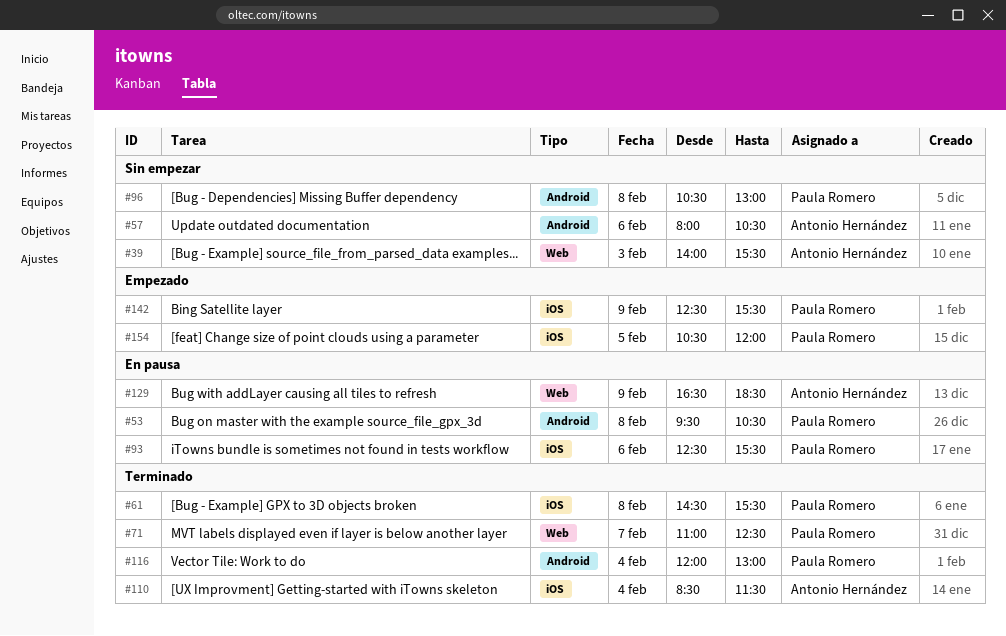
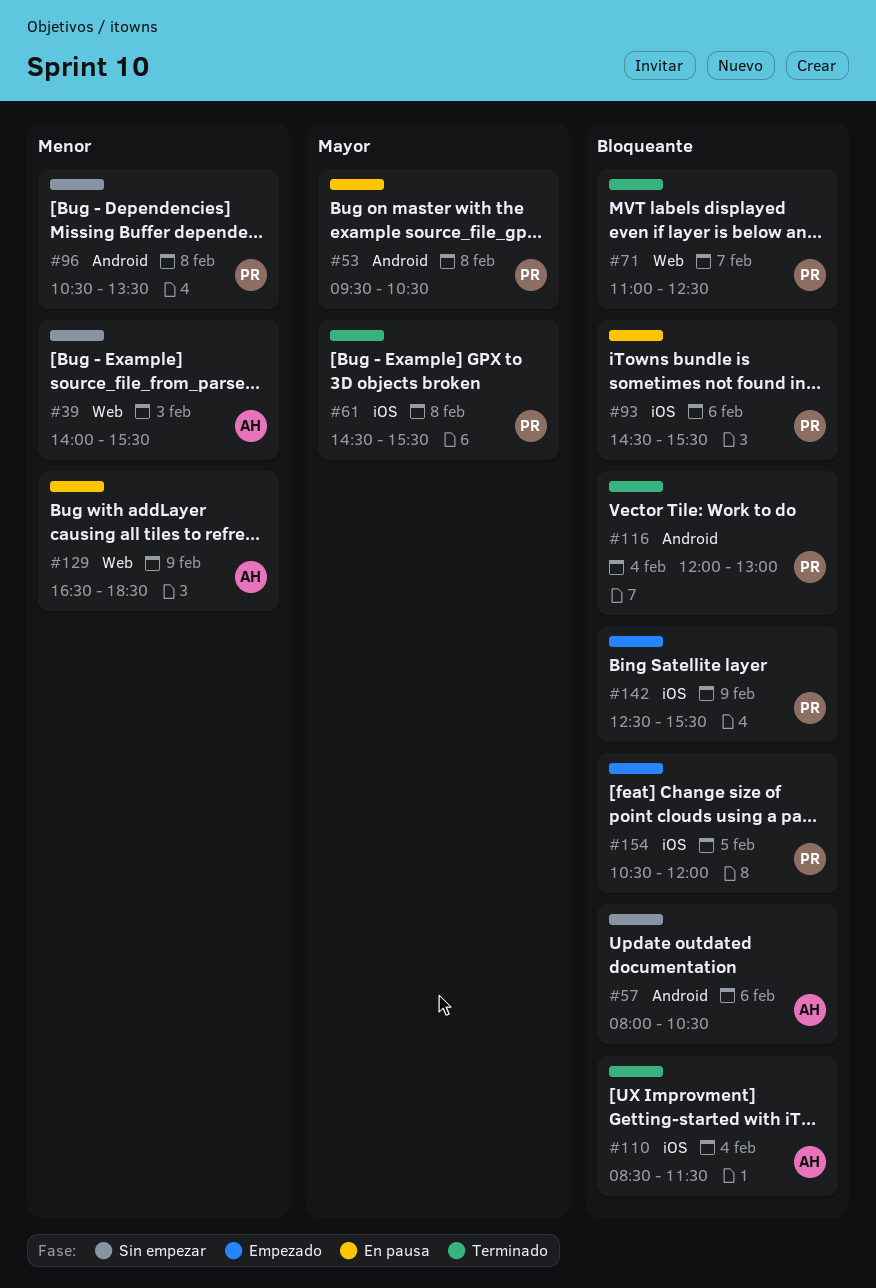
#93, begins: 12:30 -> 14:30
#96, ends: 13:00 -> 13:30

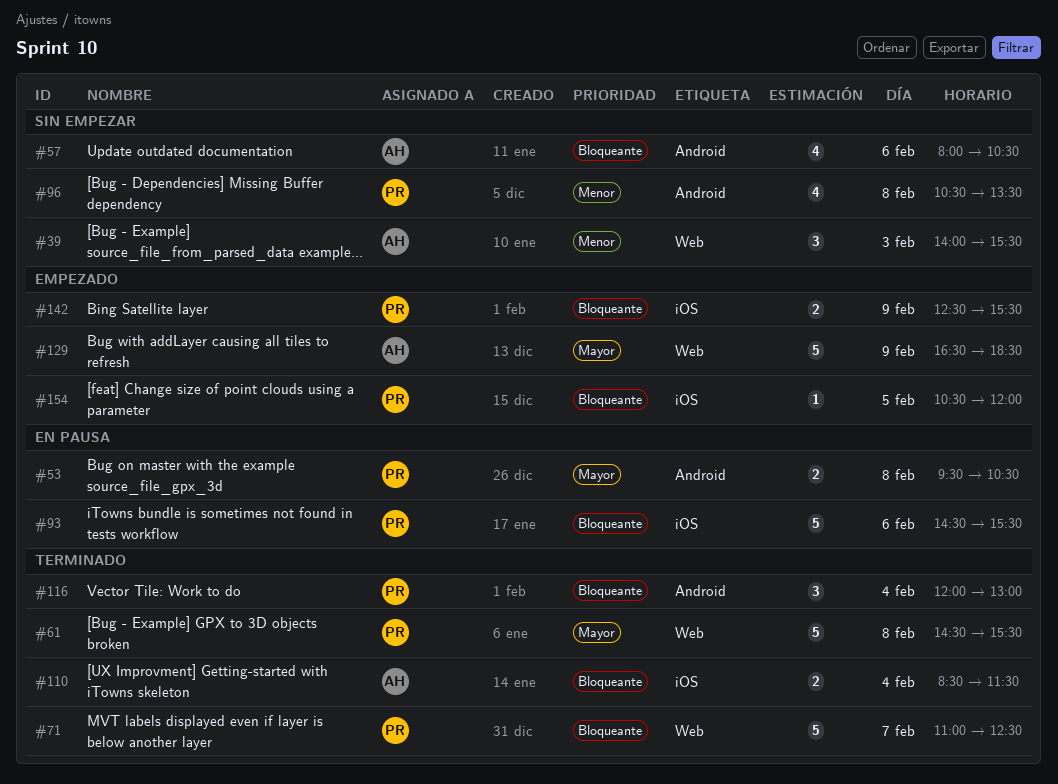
#61, label: iOS -> Web
#129, status: En pausa -> Empezado
#129, priority: Menor -> Mayor

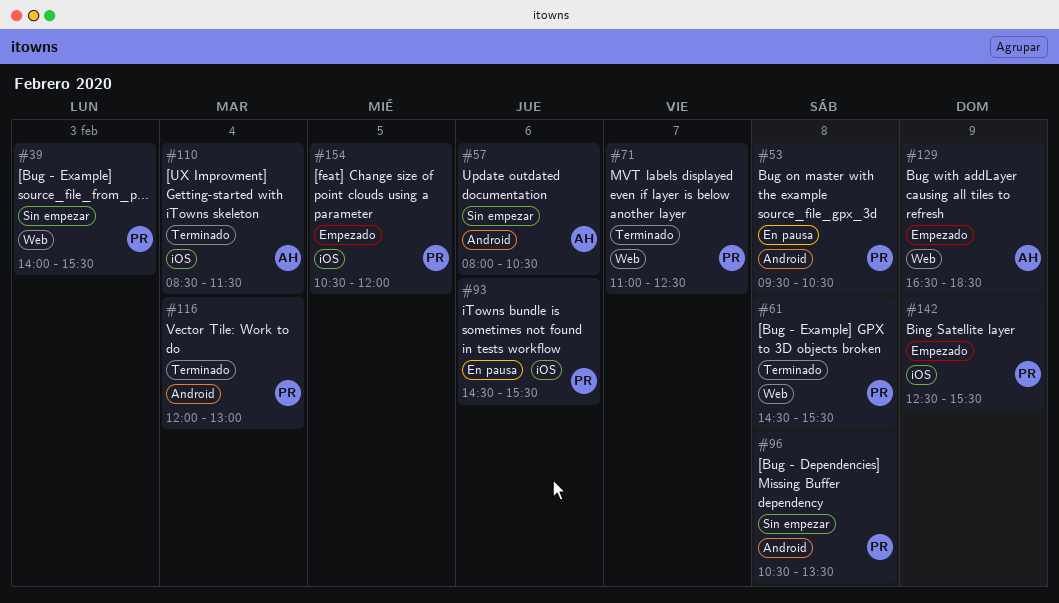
#39, owner: AH -> PR

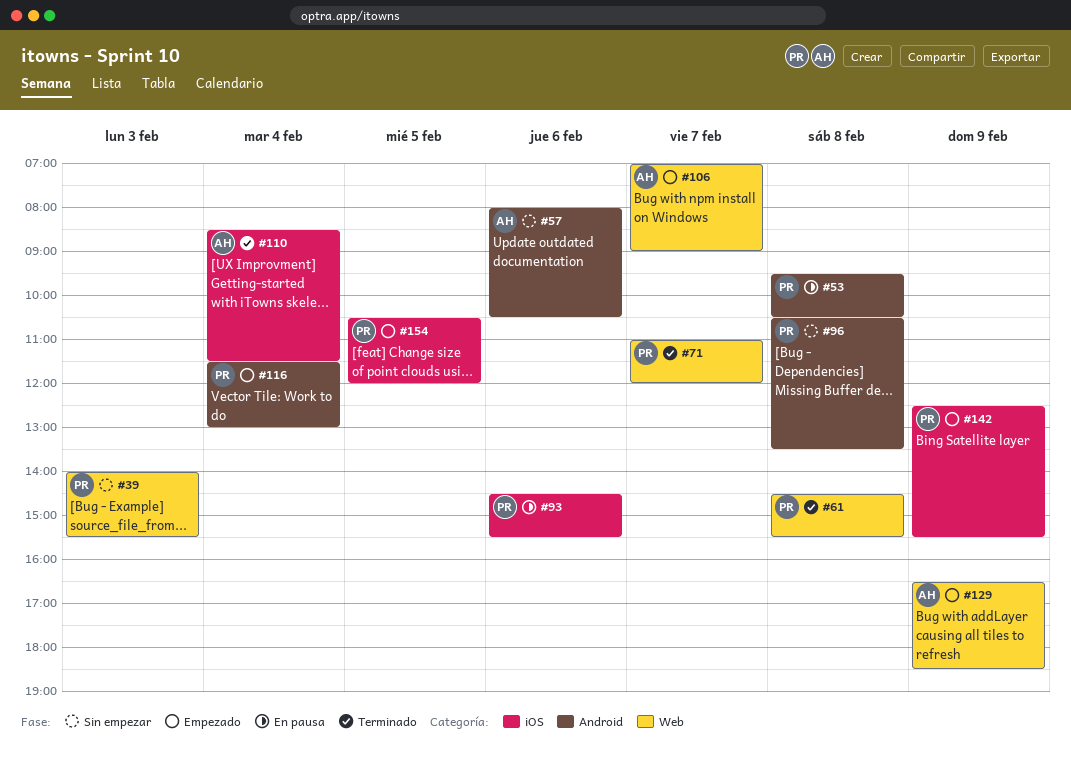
#71, ends: 12:30 -> 12:00
#106: none -> present
#116, status: Terminado -> Empezado
#116, begins: 12:00 -> 11:30

